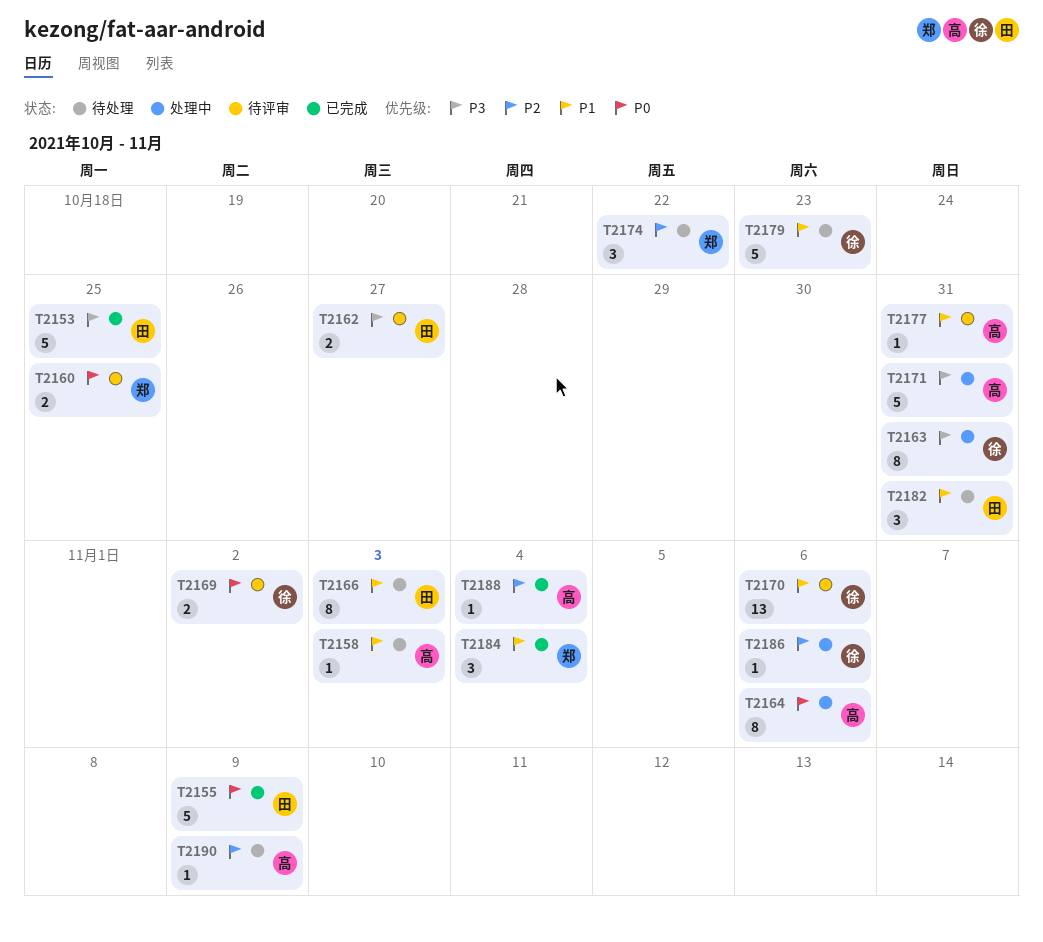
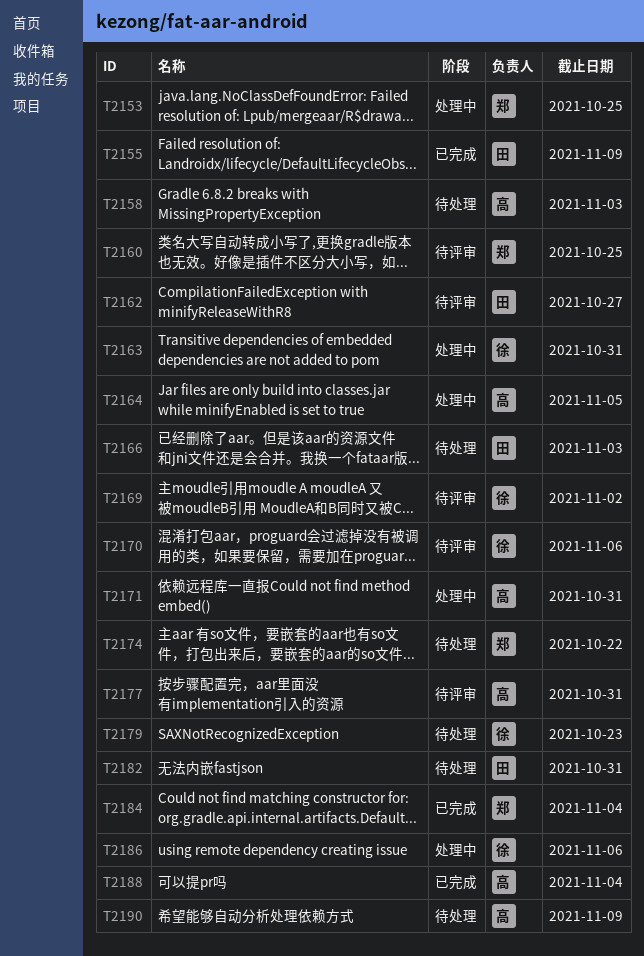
T2153, status: 已完成 -> 处理中
T2153, owner: 田 -> 郑
T2164, due: Nov 6 -> Nov 5

